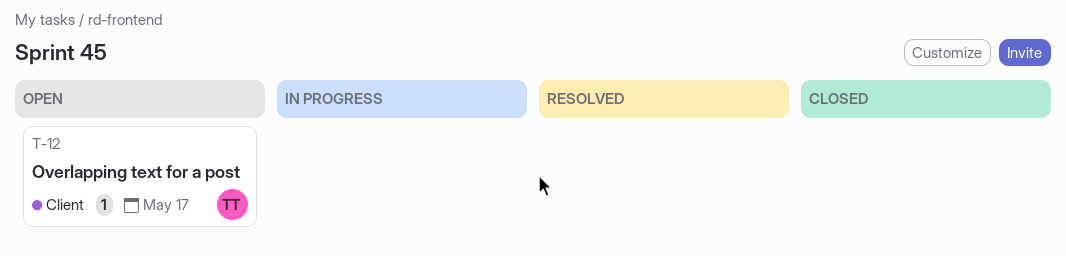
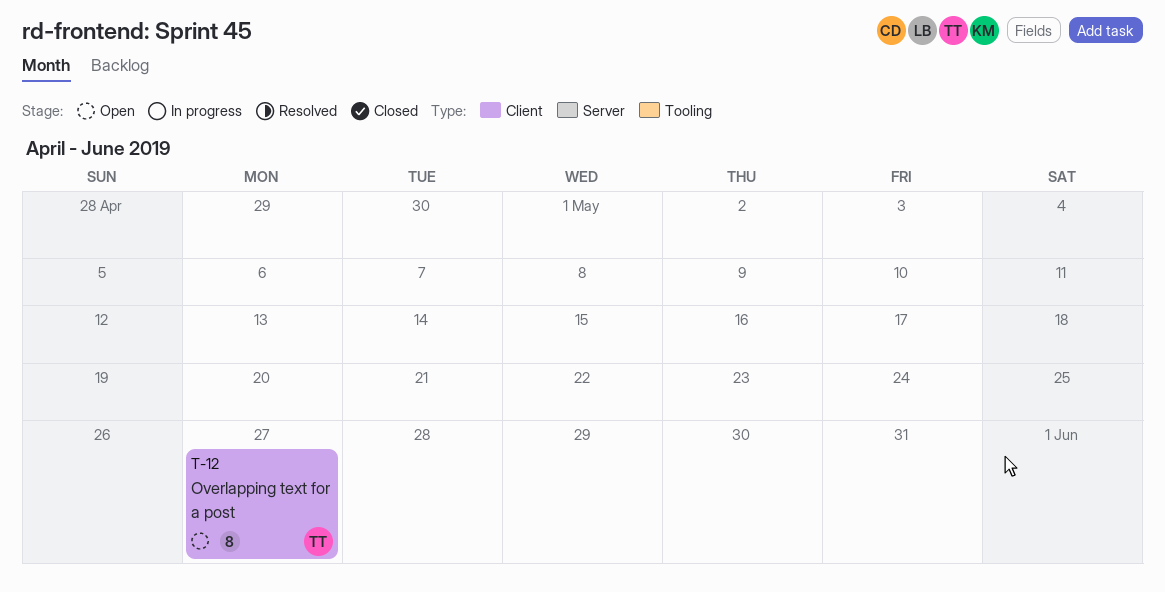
T-12, estimate: 1 -> 8
T-12, due: May 17 -> May 27

